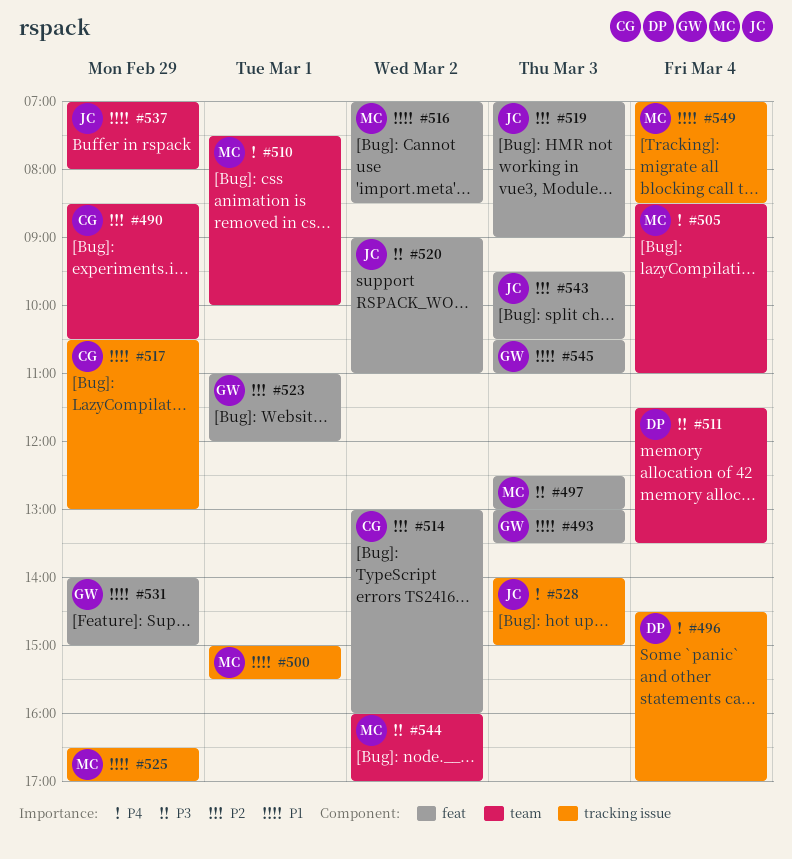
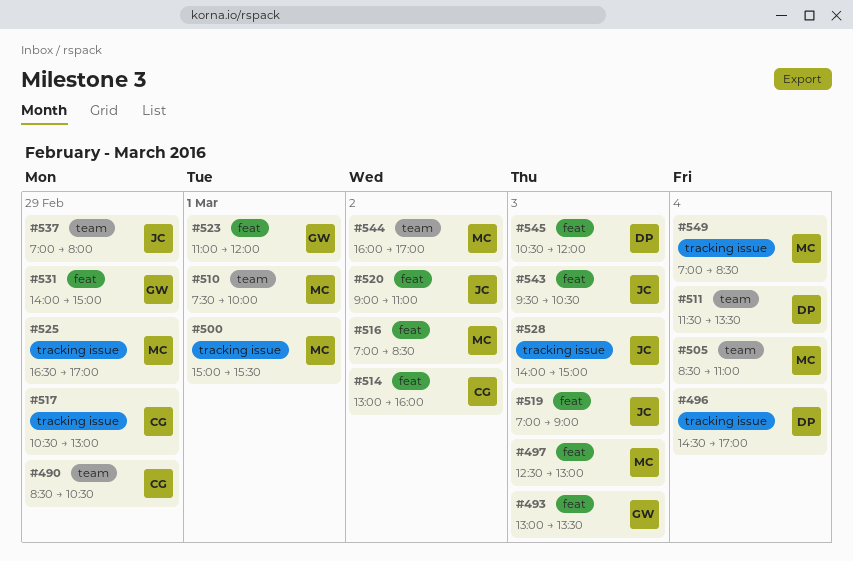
#545, owner: GW -> DP
#545, ends: 11:00 -> 12:00

